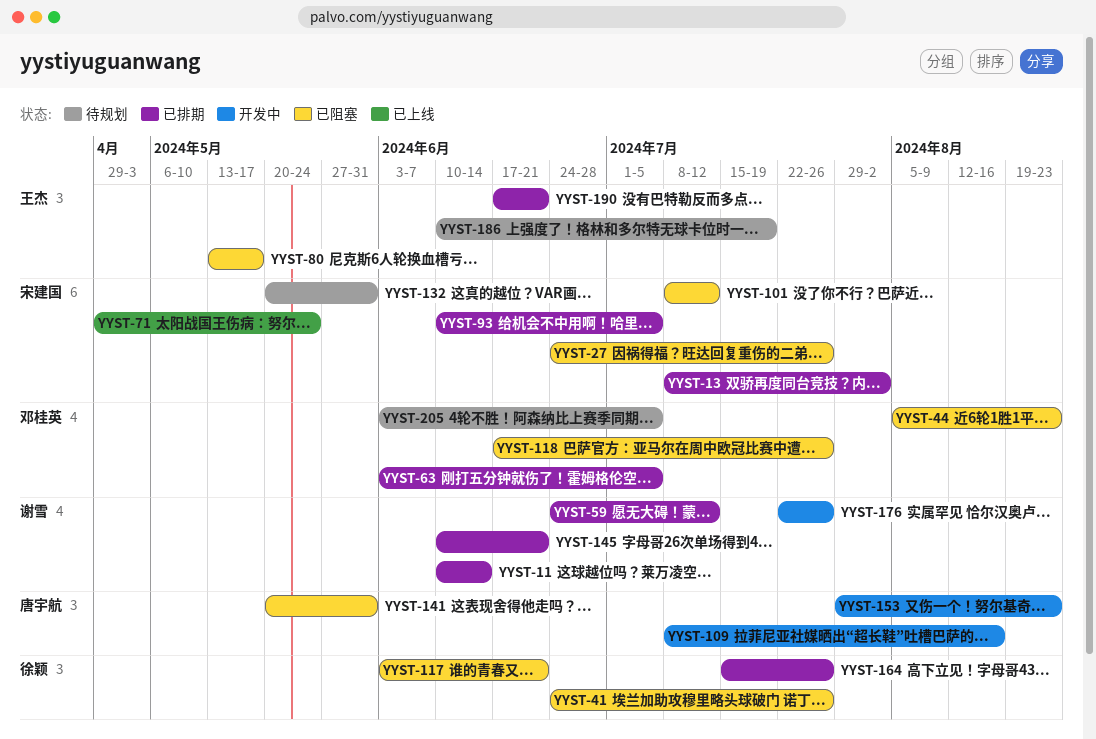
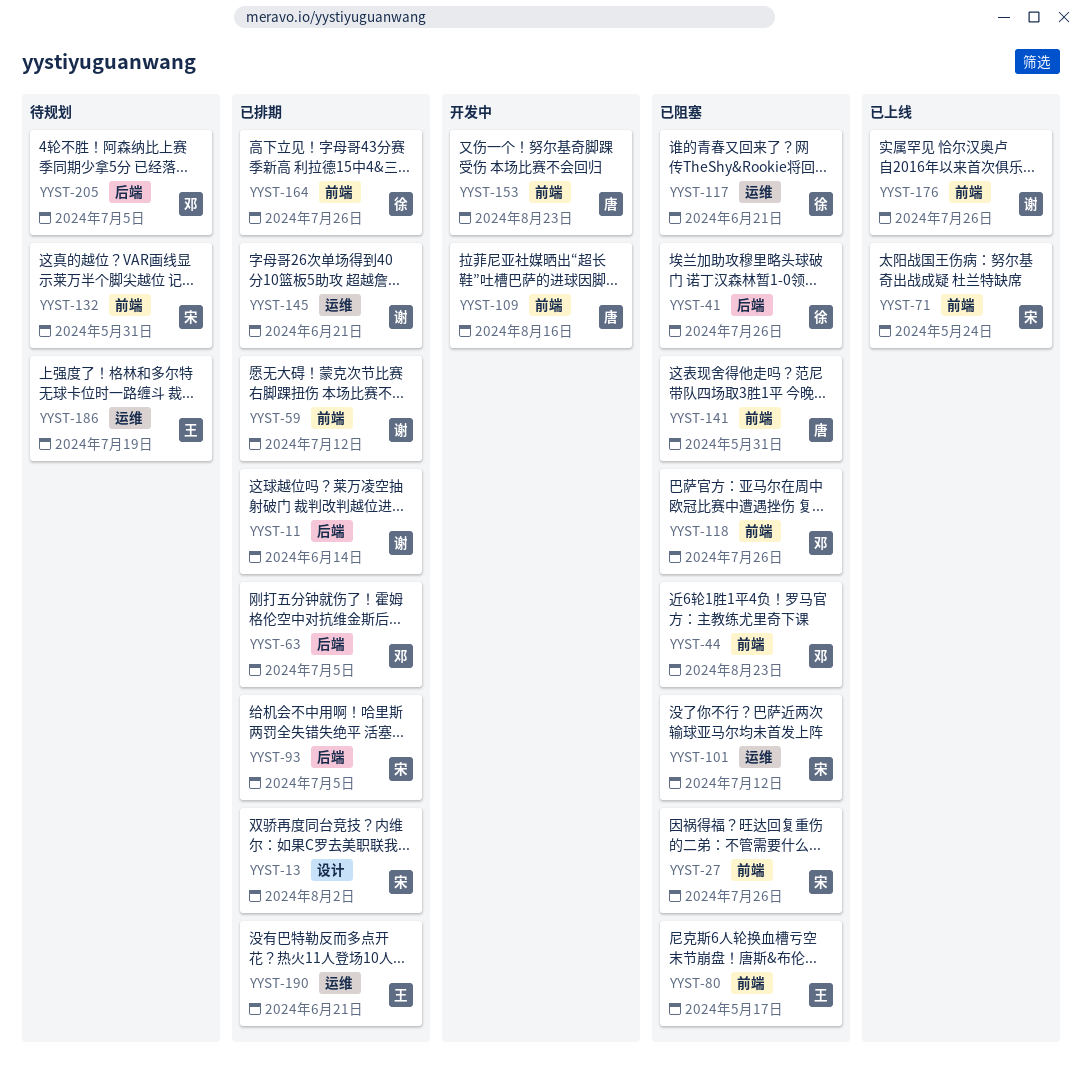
YYST-176, status: 开发中 -> 已上线

